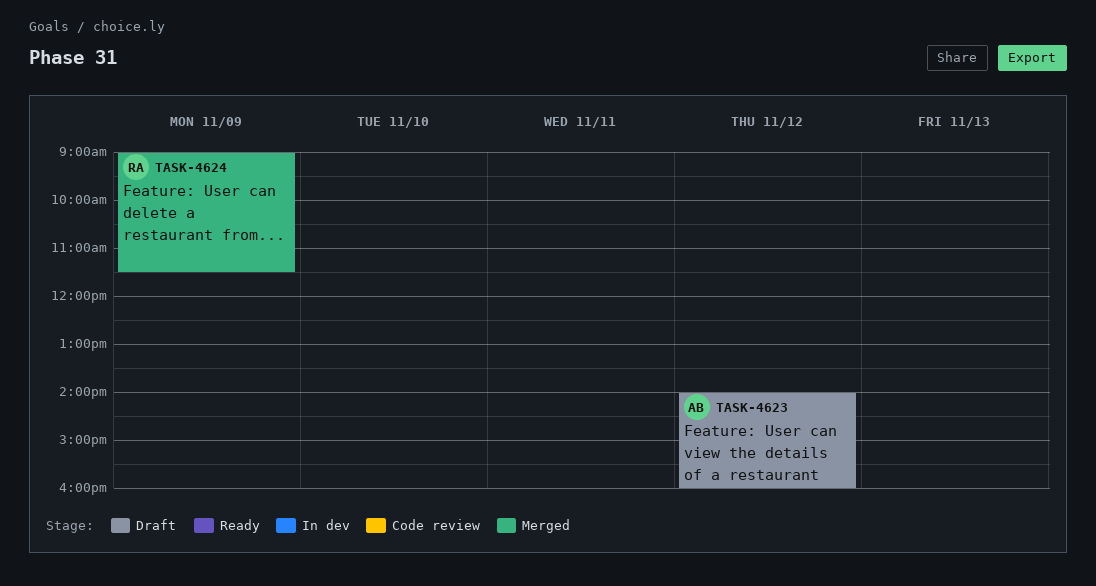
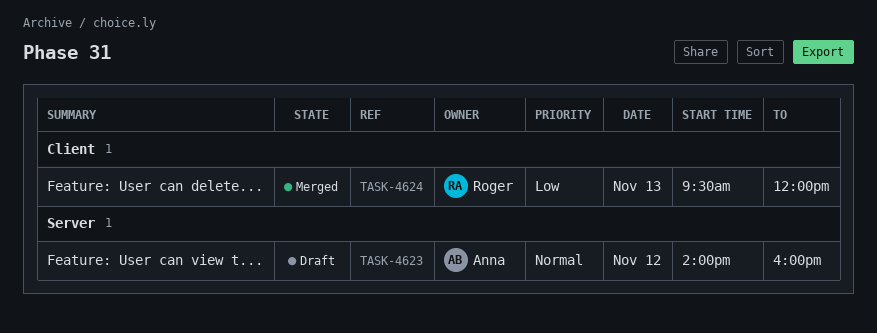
TASK-4624, day: Nov 9 -> Nov 13
TASK-4624, begins: 09:00 -> 09:30
TASK-4624, ends: 11:30 -> 12:00

